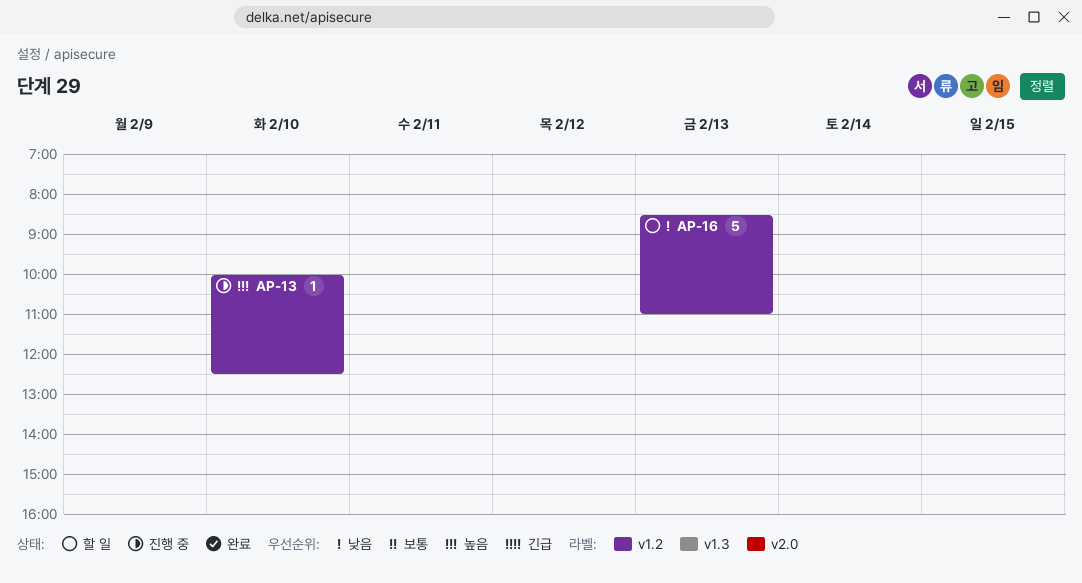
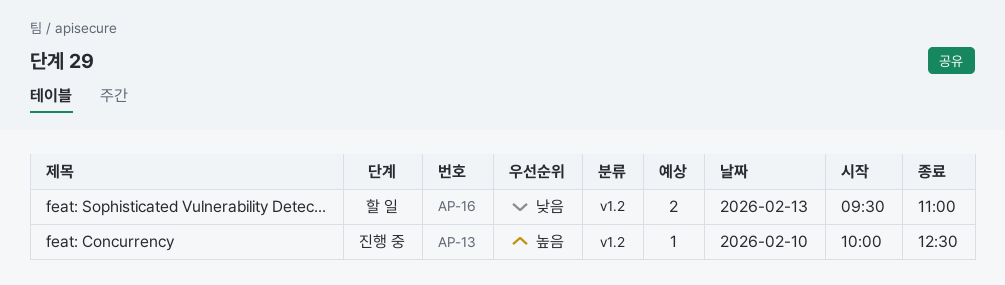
AP-16, estimate: 5 -> 2
AP-16, begins: 08:30 -> 09:30

